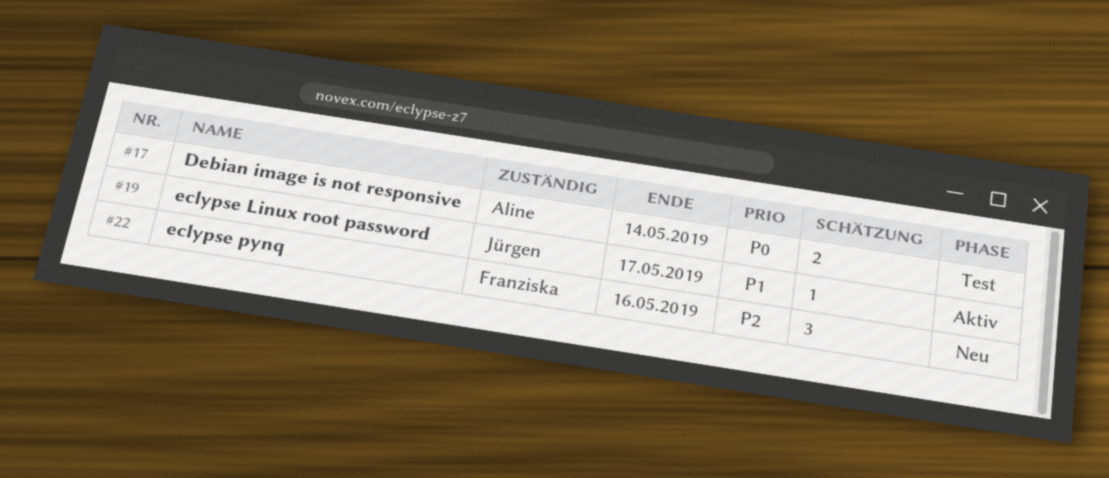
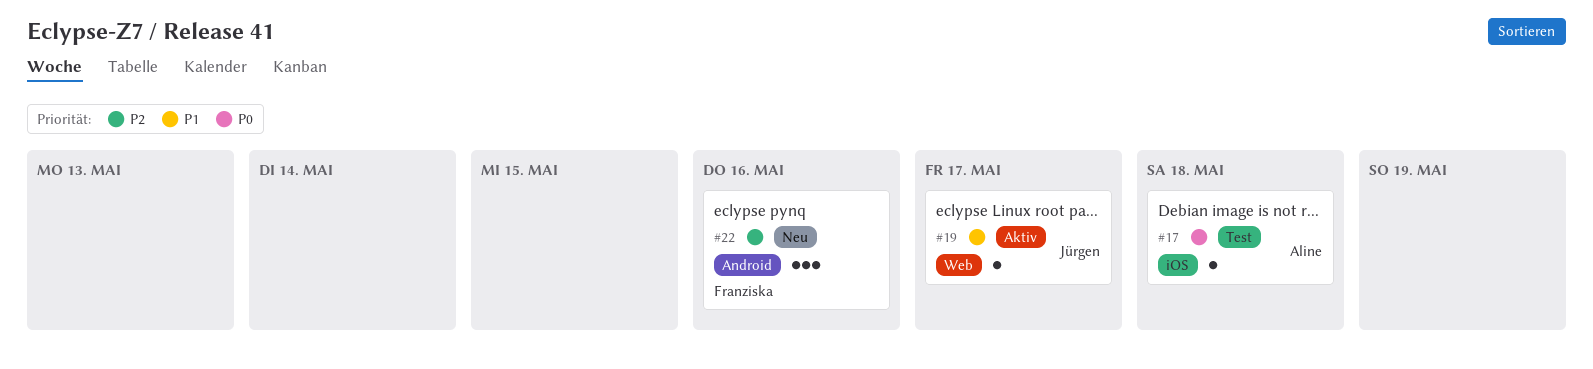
#17, estimate: 2 -> 1
#17, due: May 14 -> May 18

